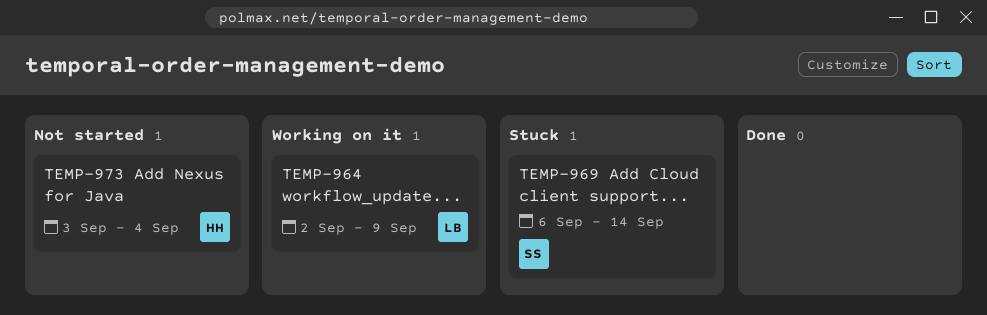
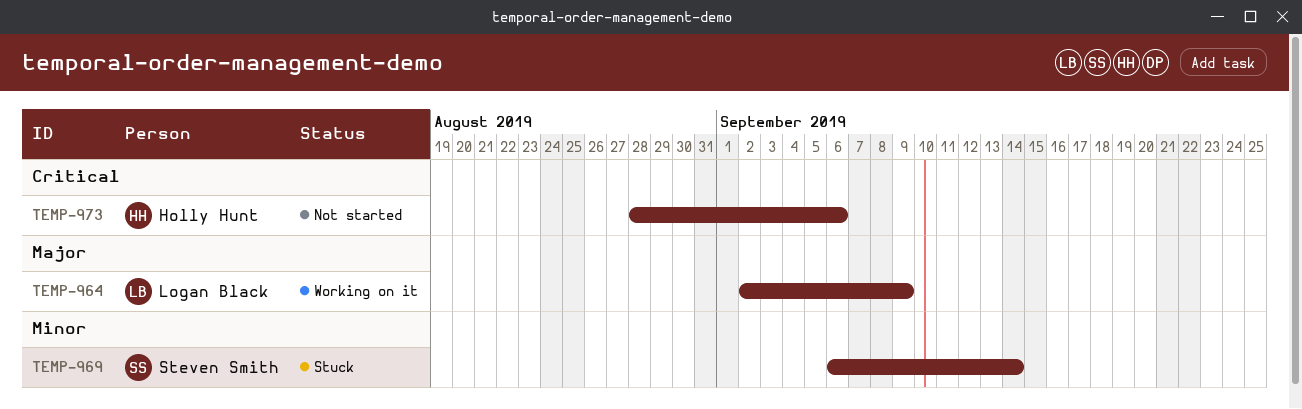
TEMP-973, start: Sep 3 -> Aug 28
TEMP-973, due: Sep 4 -> Sep 6

